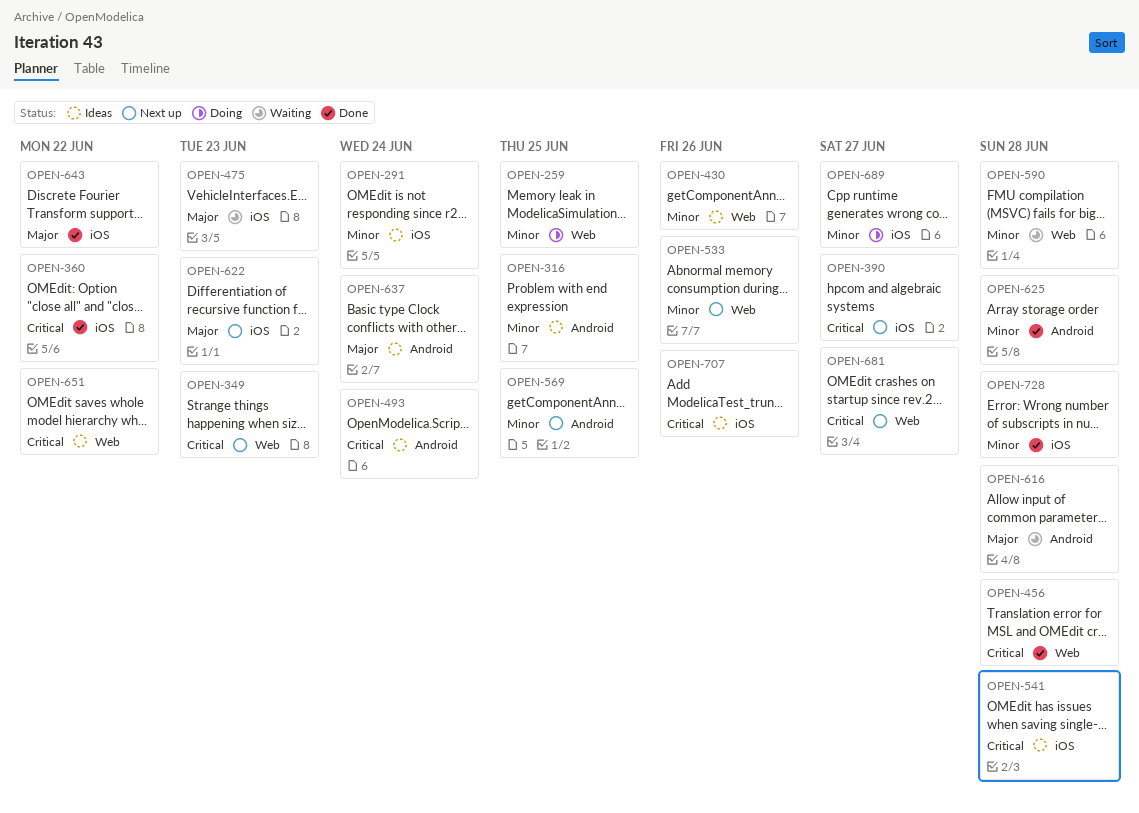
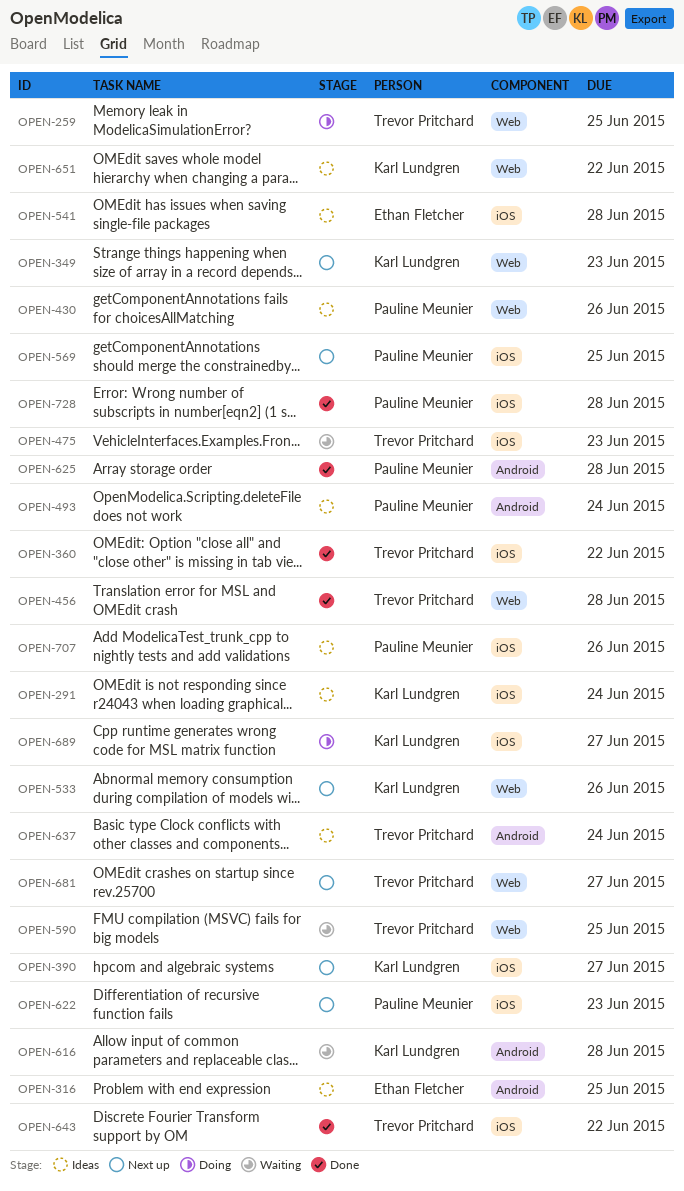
OPEN-569, label: Android -> iOS
OPEN-590, due: Jun 28 -> Jun 25

